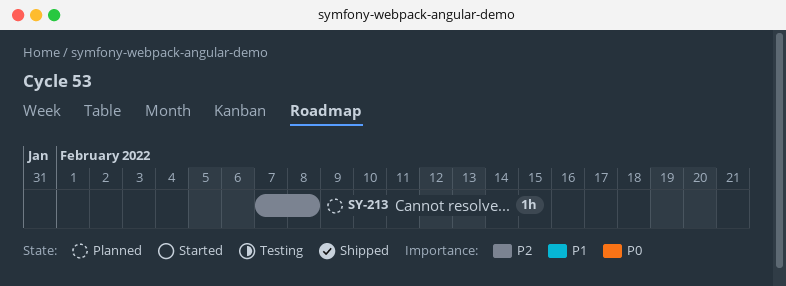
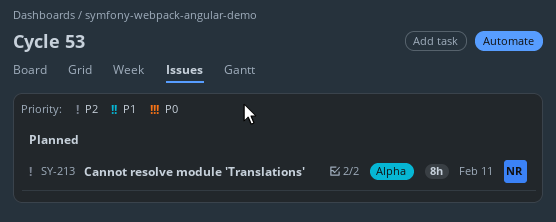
SY-213, estimate: 1h -> 8h
SY-213, due: Feb 8 -> Feb 11

